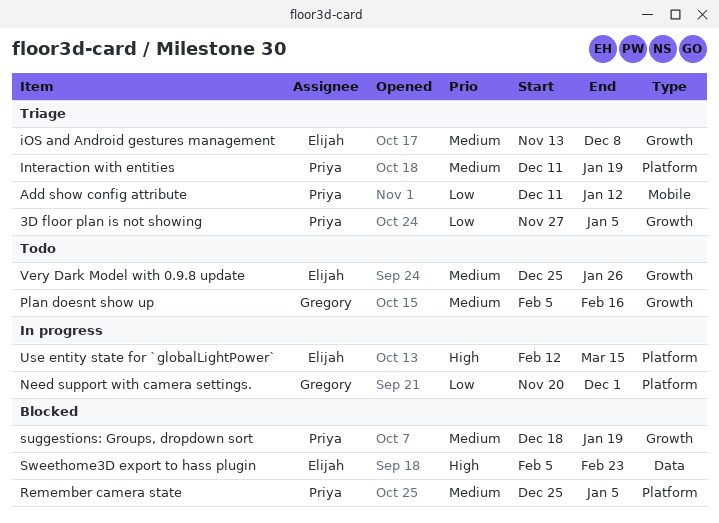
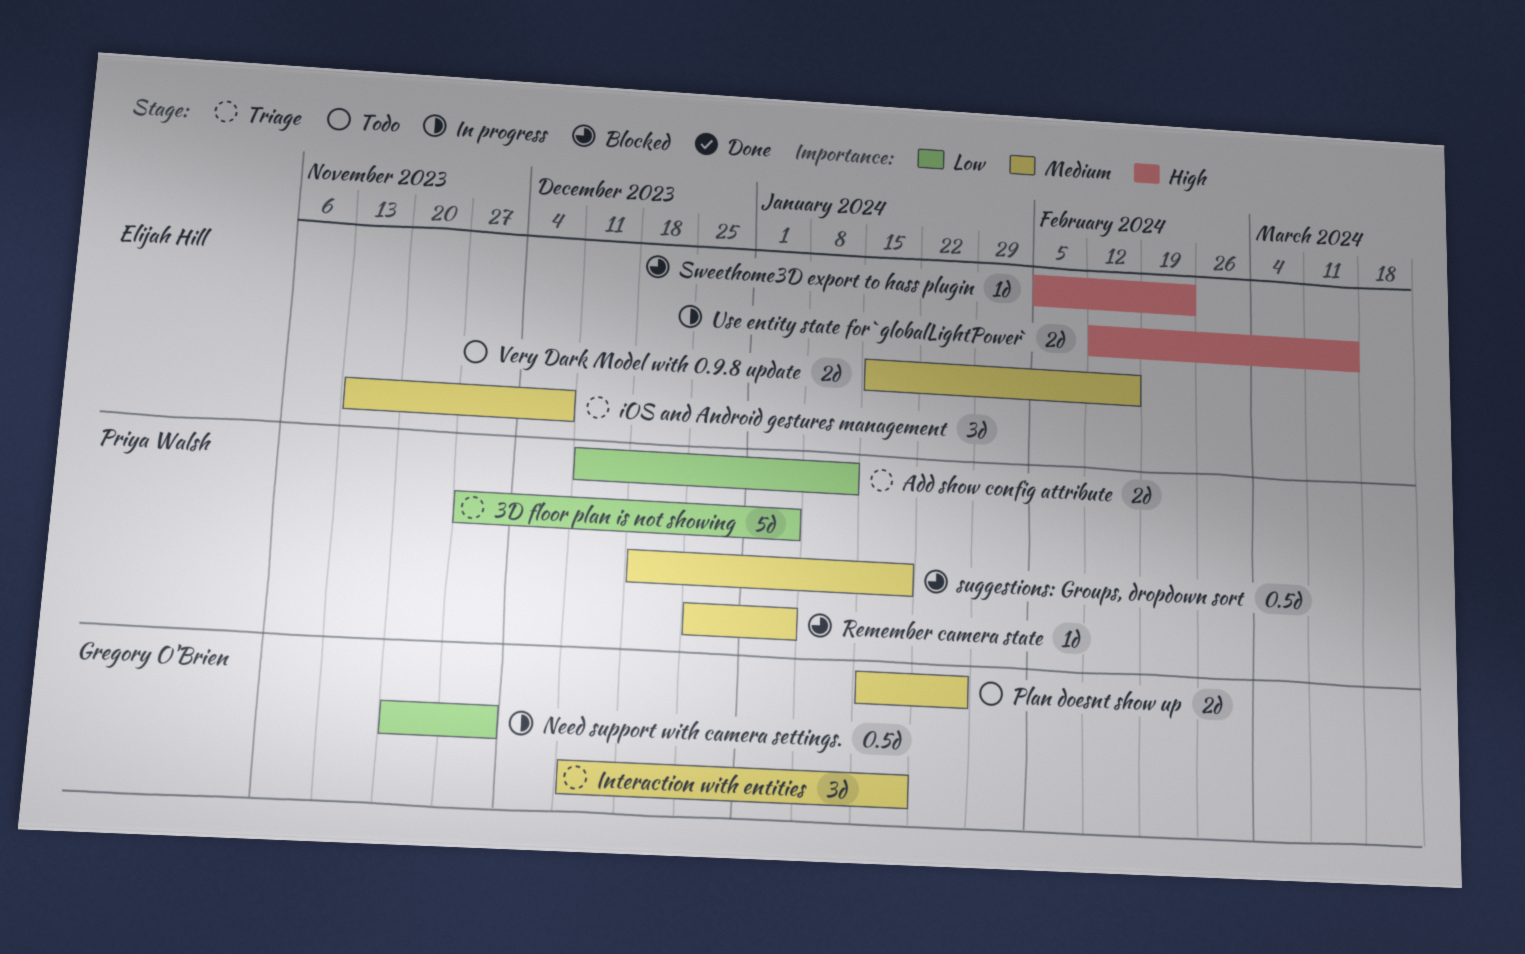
Interaction with entities, owner: Priya Walsh -> Gregory O'Brien
Plan doesnt show up, start: Feb 5 -> Jan 15
Plan doesnt show up, due: Feb 16 -> Jan 26
Very Dark Model with 0.9.8 update, start: Dec 25 -> Jan 15
Very Dark Model with 0.9.8 update, due: Jan 26 -> Feb 16

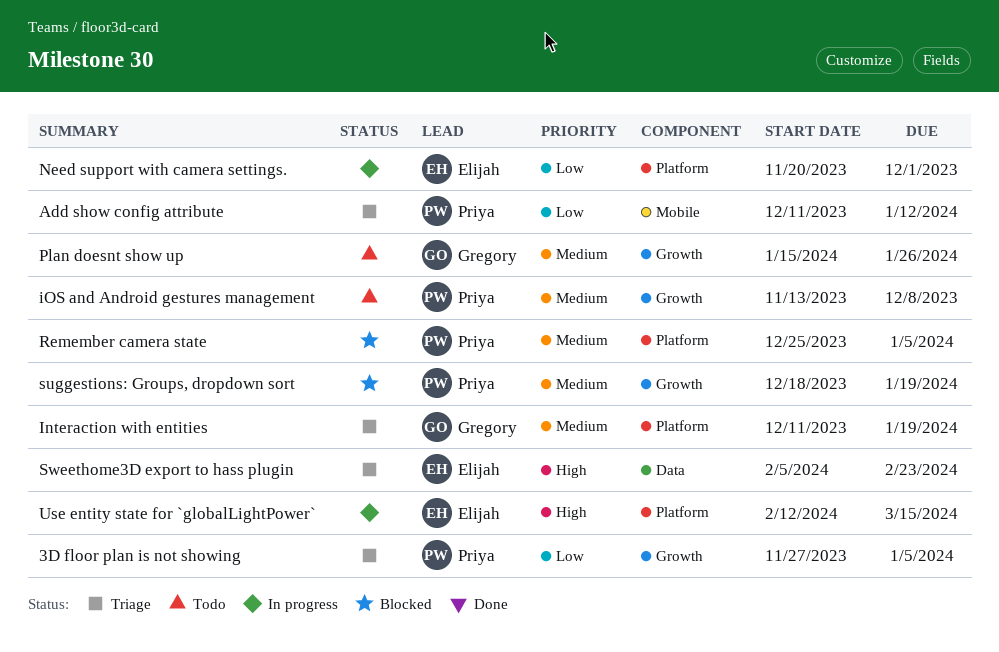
iOS and Android gestures management, status: Triage -> Todo
iOS and Android gestures management, owner: Elijah Hill -> Priya Walsh
Need support with camera settings., owner: Gregory O'Brien -> Elijah Hill
Sweethome3D export to hass plugin, status: Blocked -> Triage
Very Dark Model with 0.9.8 update: present -> none

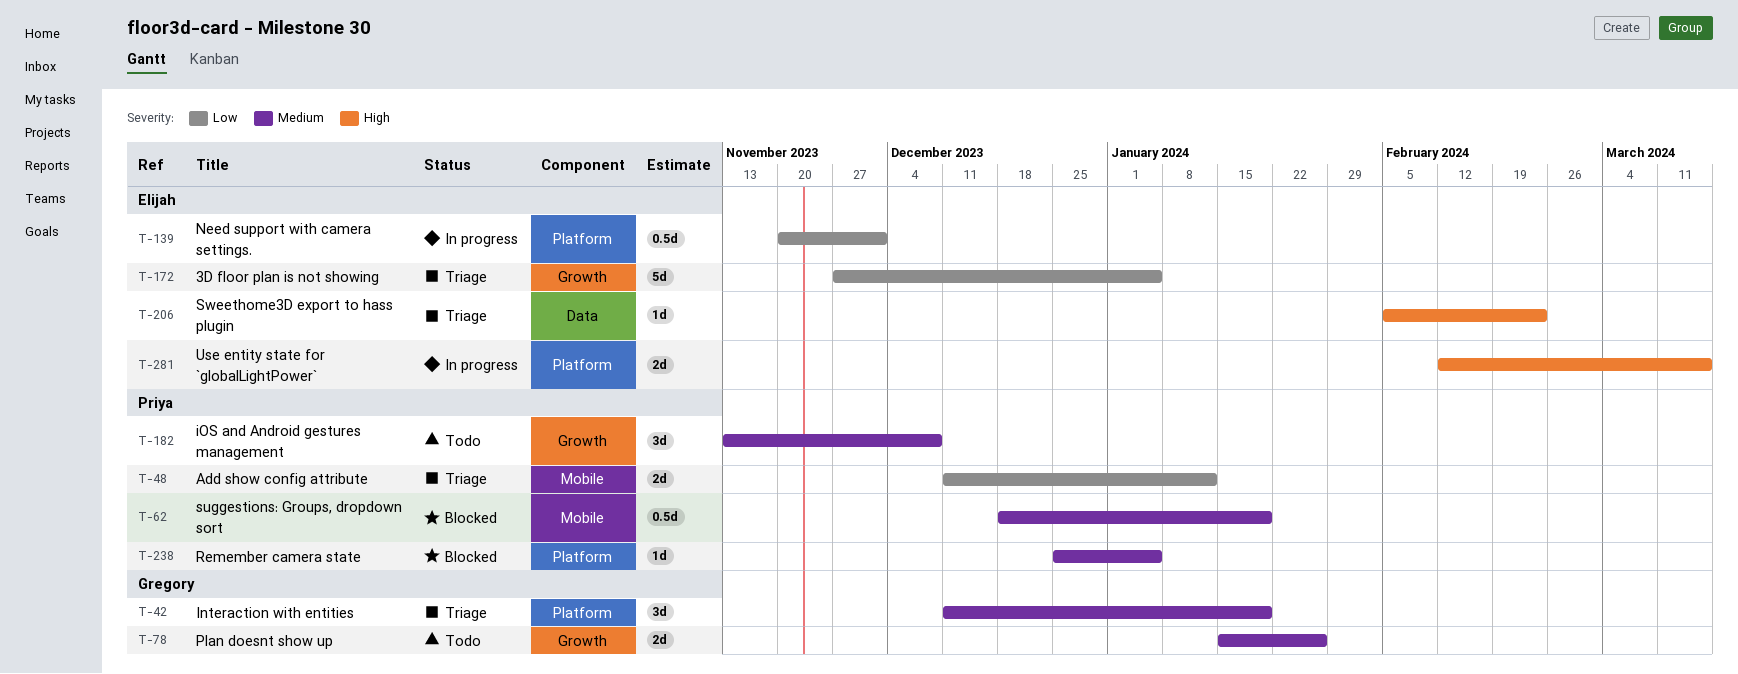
3D floor plan is not showing, owner: Priya -> Elijah
suggestions: Groups, dropdown sort, label: Growth -> Mobile

